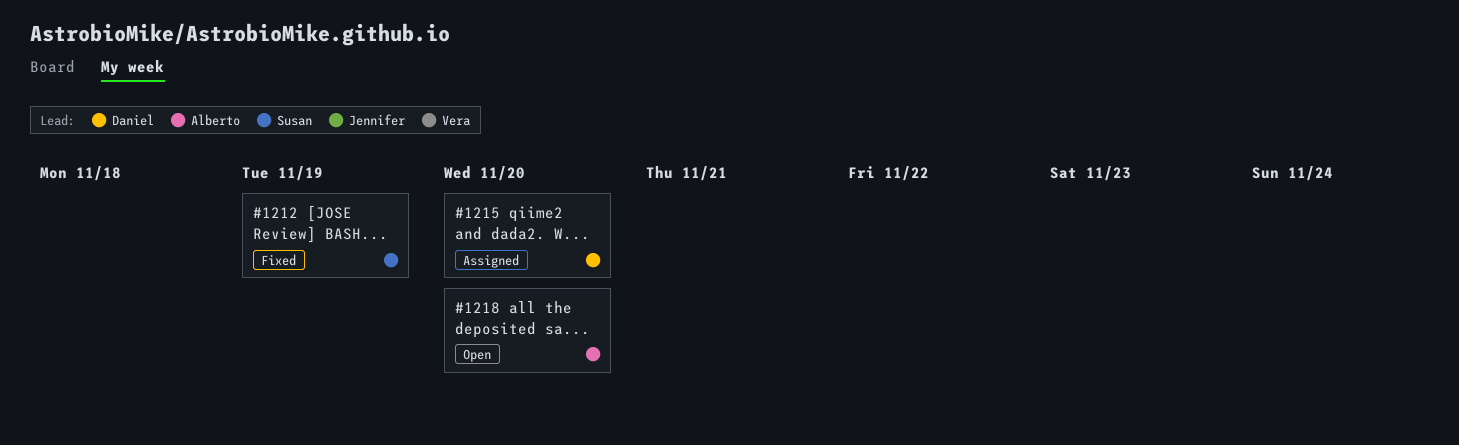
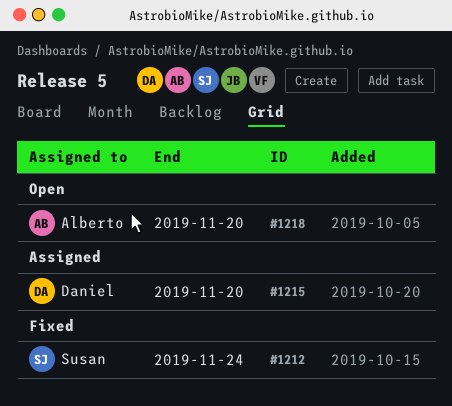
#1212, due: Nov 19 -> Nov 24

